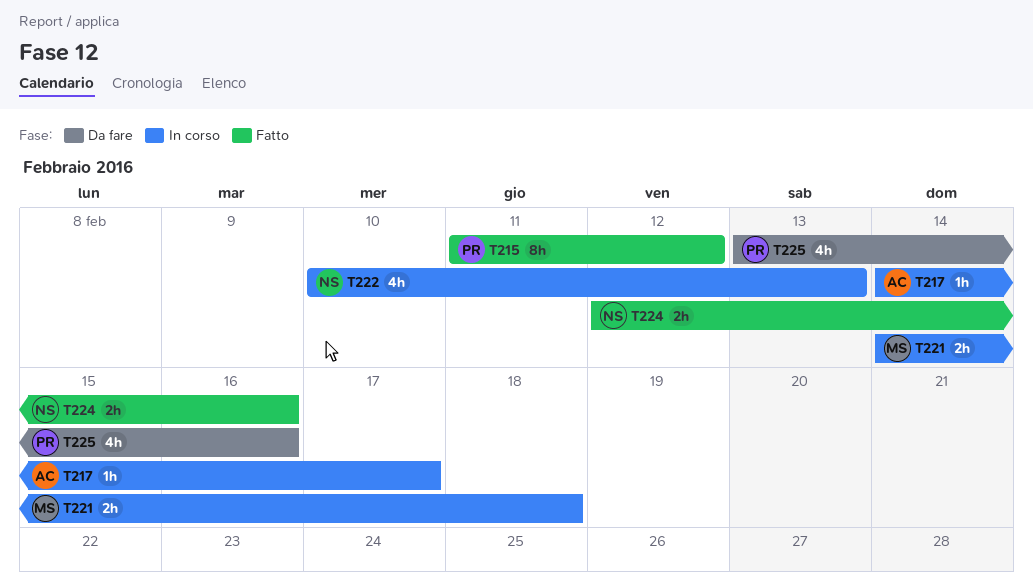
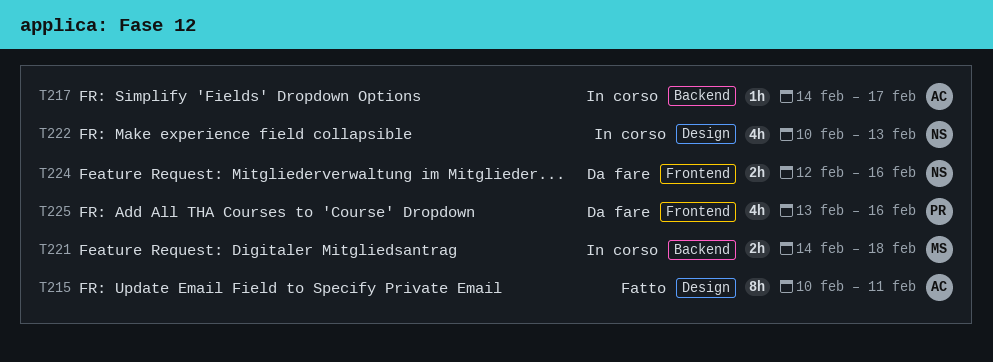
T215, owner: PR -> AC
T215, start: Feb 11 -> Feb 10
T215, due: Feb 12 -> Feb 11
T224, status: Fatto -> Da fare

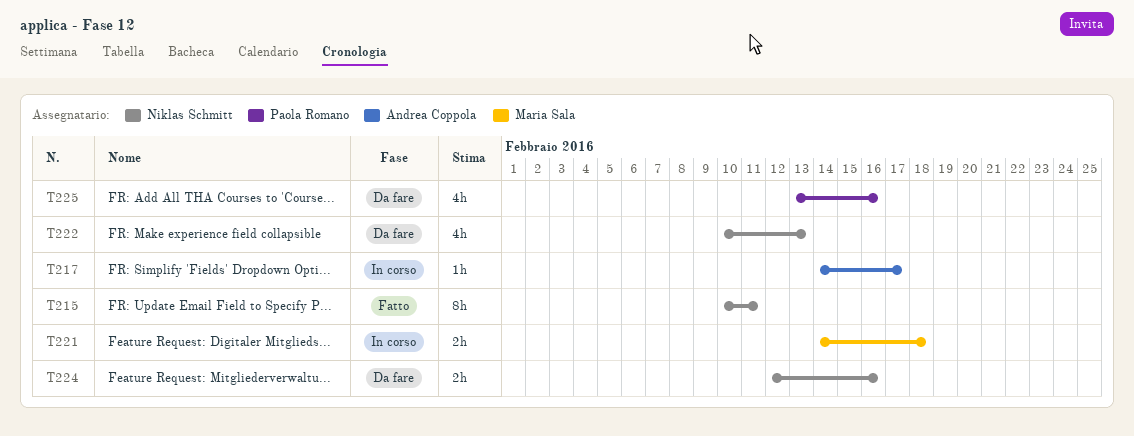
T215, owner: Andrea Coppola -> Niklas Schmitt
T222, status: In corso -> Da fare

